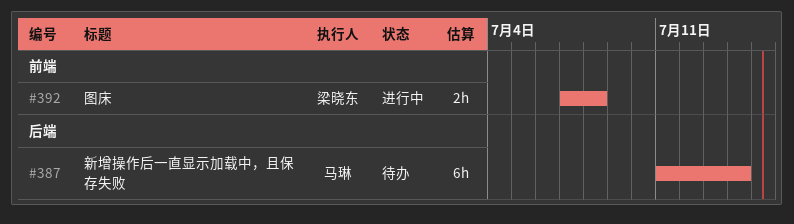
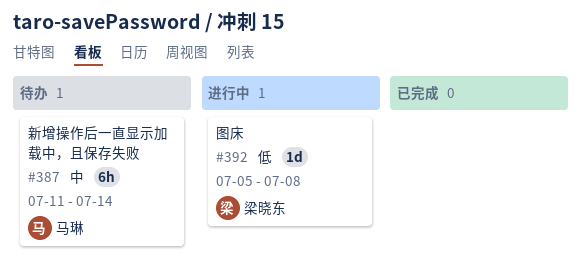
#392, estimate: 2h -> 1d
#392, start: Jul 7 -> Jul 5

